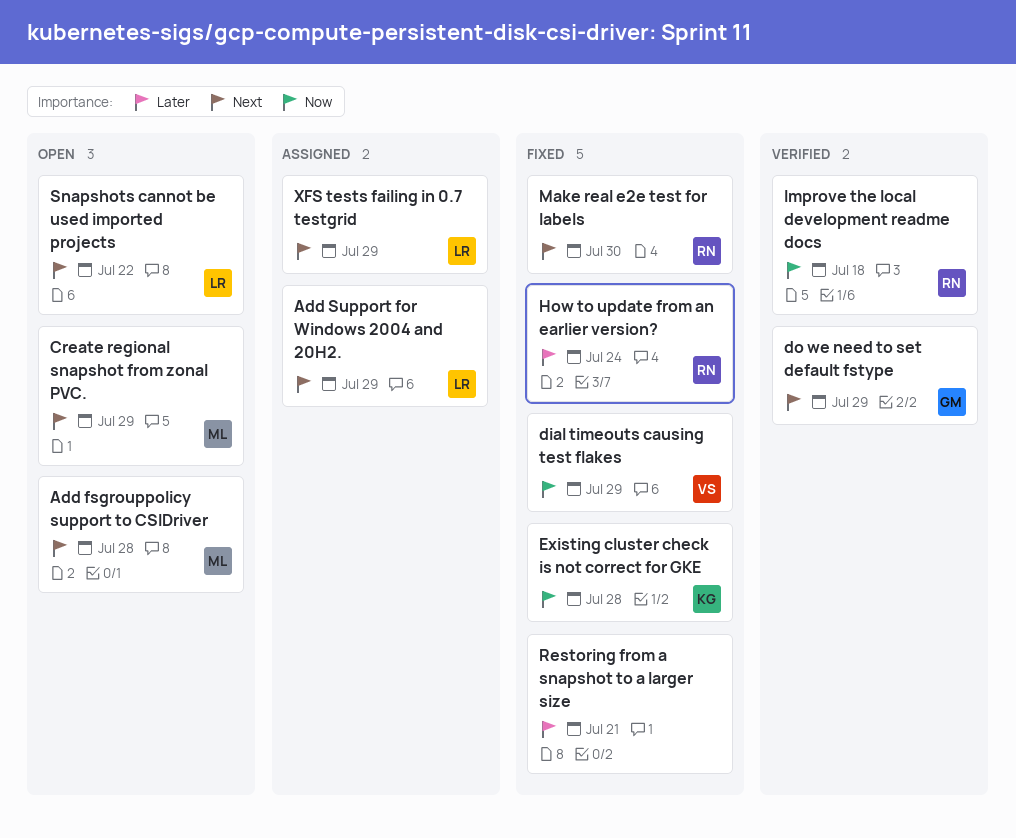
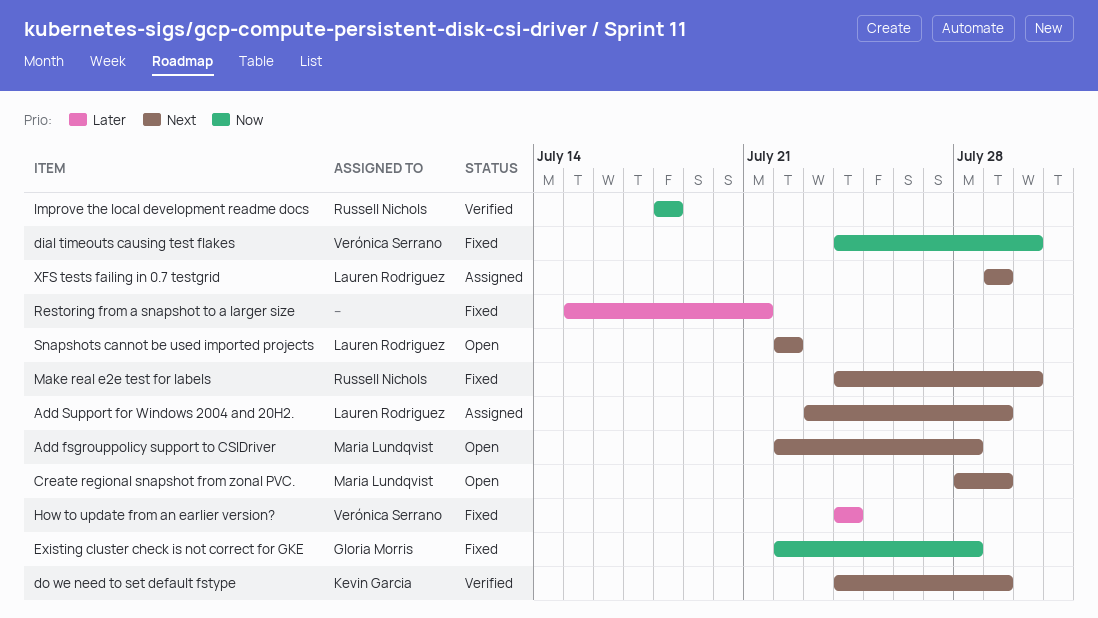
dial timeouts causing test flakes, due: Jul 29 -> Jul 30
do we need to set default fstype, owner: Gloria Morris -> Kevin Garcia
Existing cluster check is not correct for GKE, owner: Kevin Garcia -> Gloria Morris
How to update from an earlier version?, owner: Russell Nichols -> Verónica Serrano

